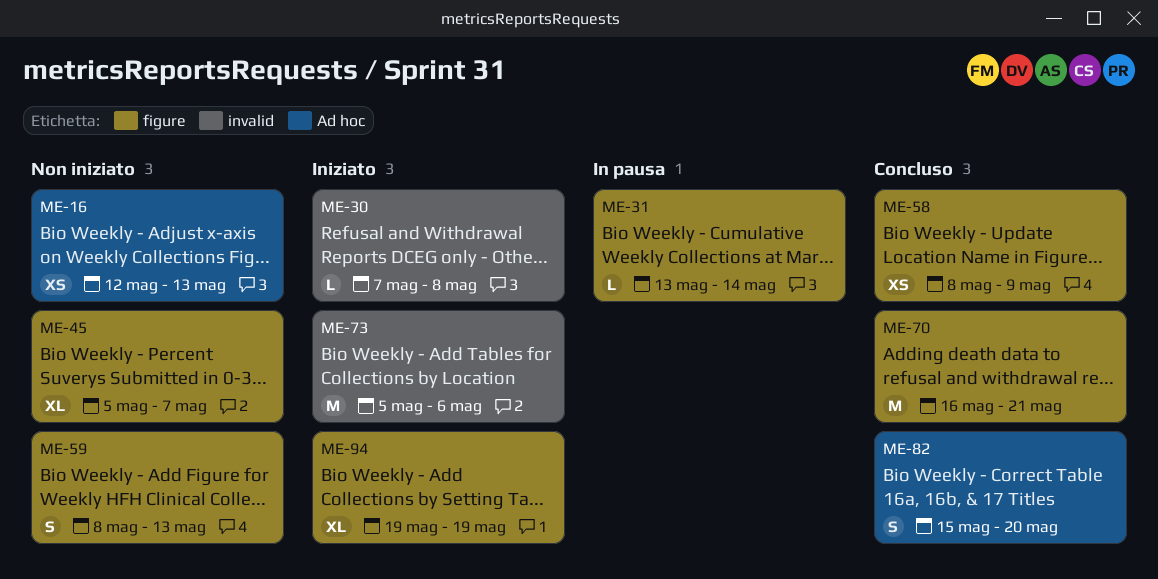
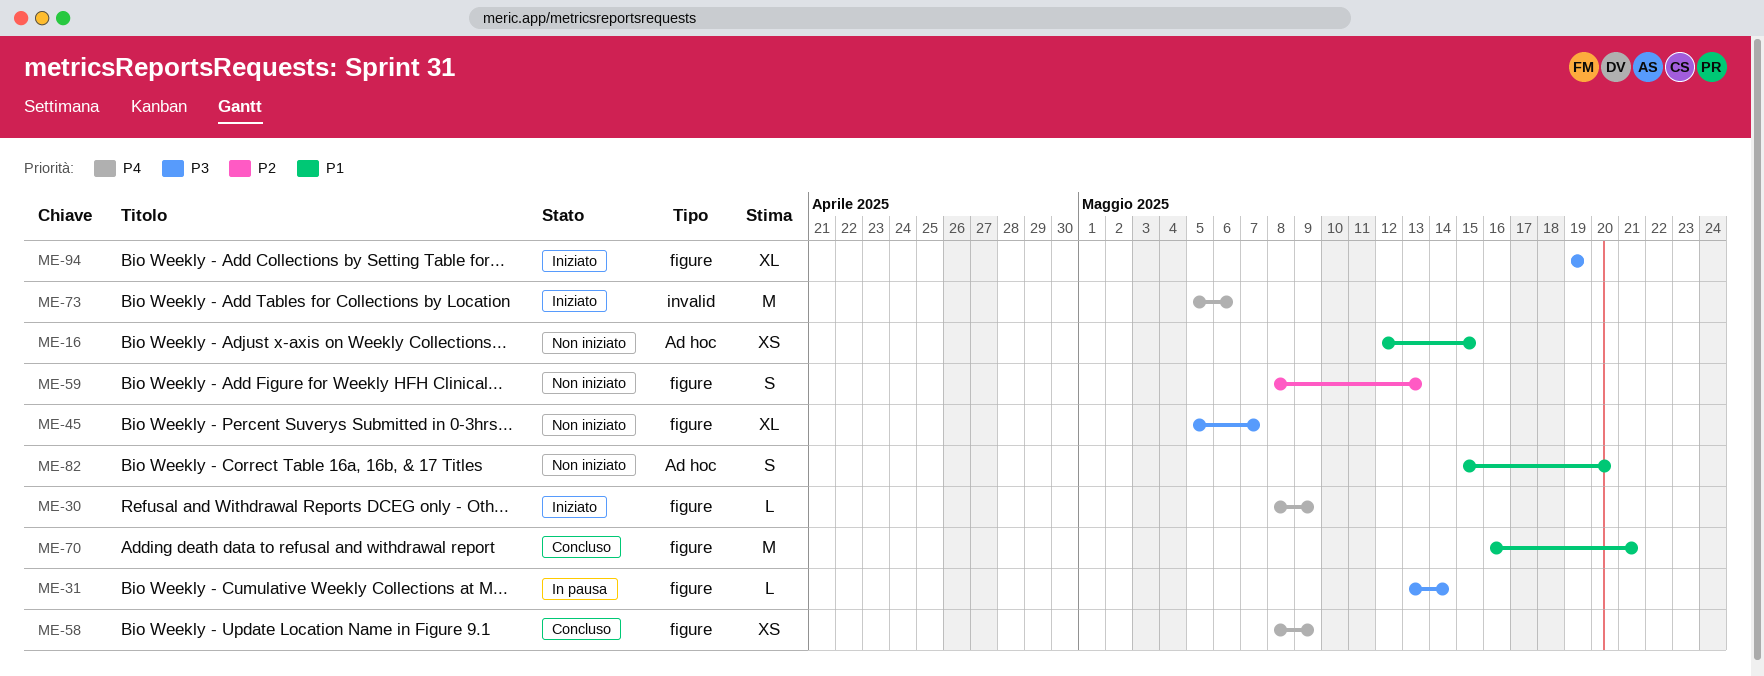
ME-16, due: May 13 -> May 15
ME-30, label: invalid -> figure
ME-30, start: May 7 -> May 8
ME-30, due: May 8 -> May 9
ME-82, status: Concluso -> Non iniziato

